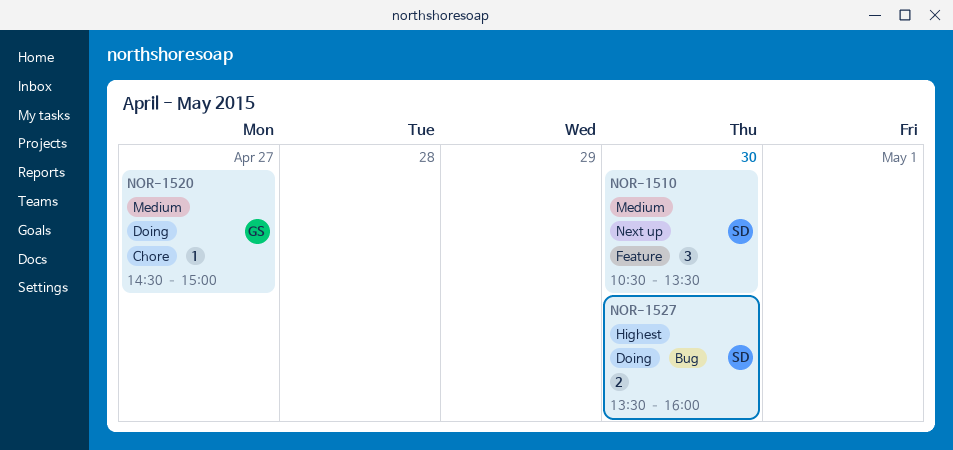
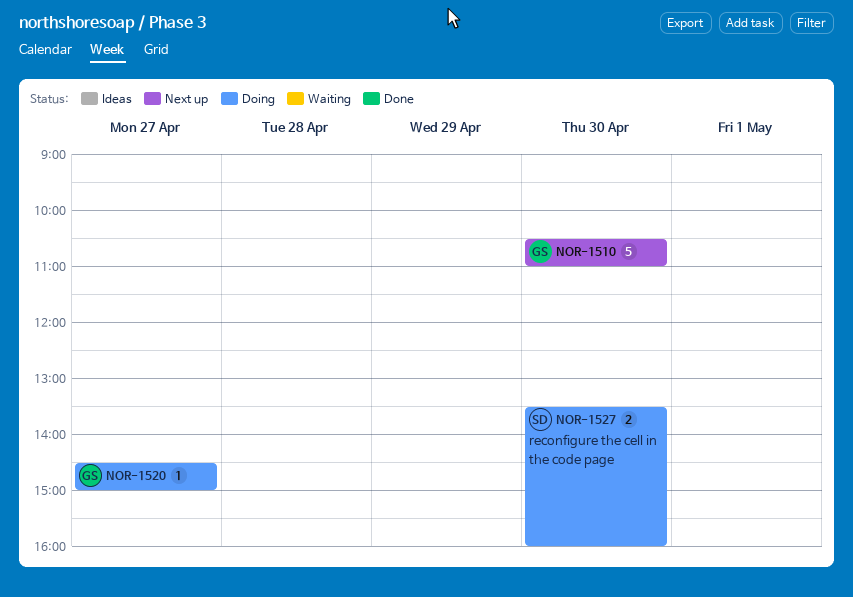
NOR-1510, owner: SD -> GS
NOR-1510, estimate: 3 -> 5
NOR-1510, ends: 13:30 -> 11:00

